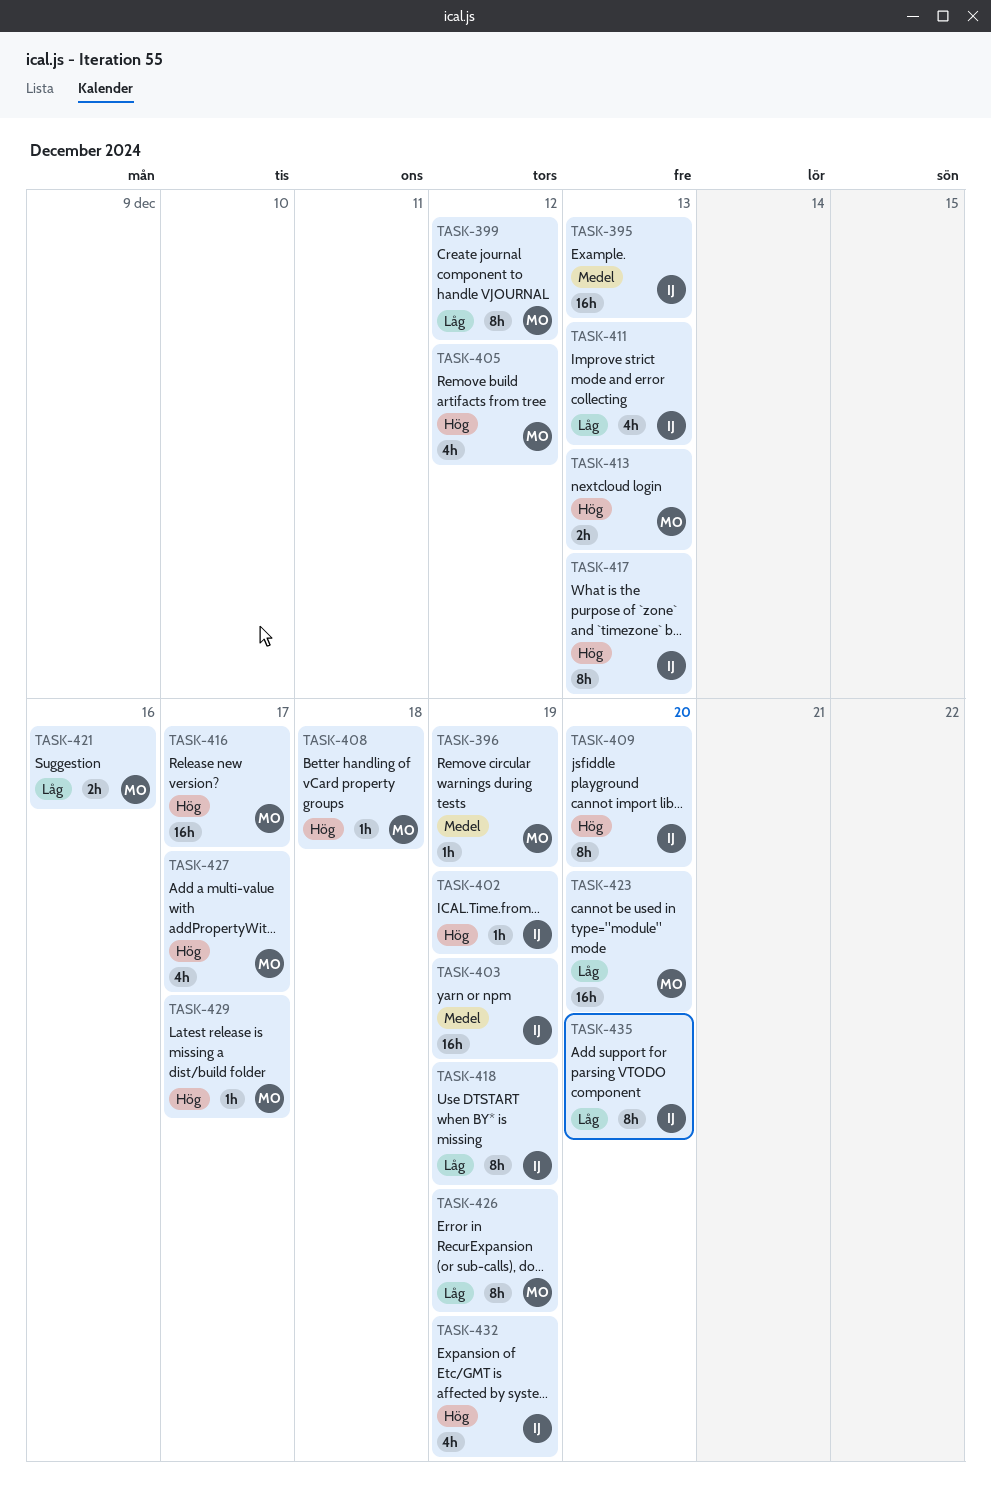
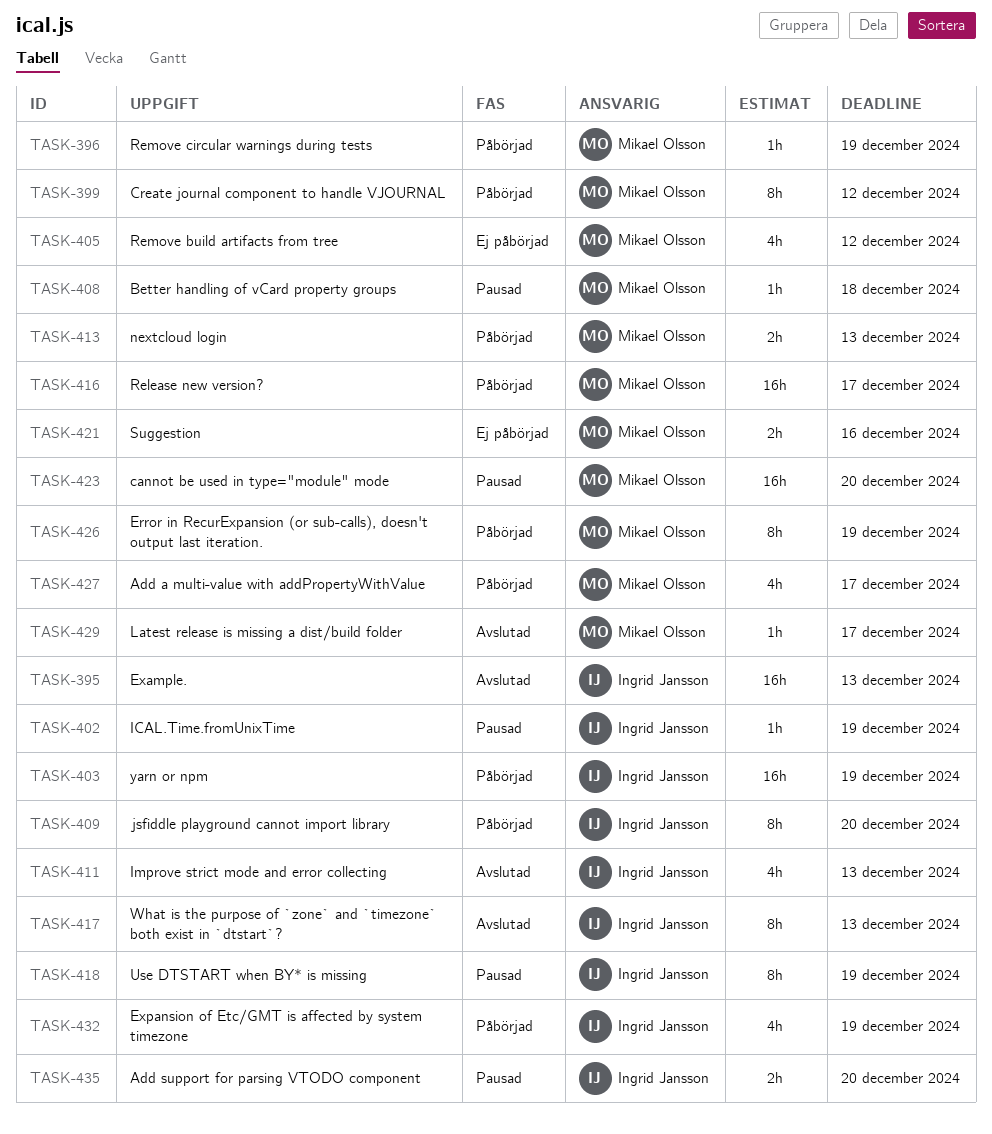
TASK-435, estimate: 8h -> 2h

